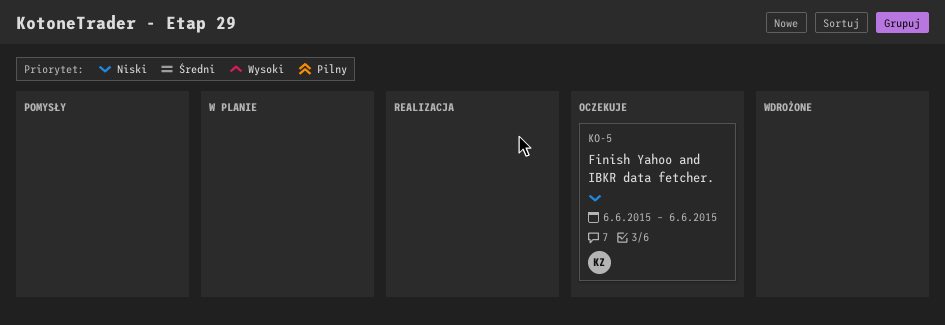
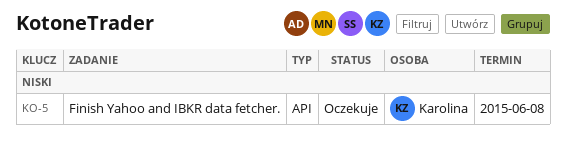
KO-5, due: Jun 6 -> Jun 8

